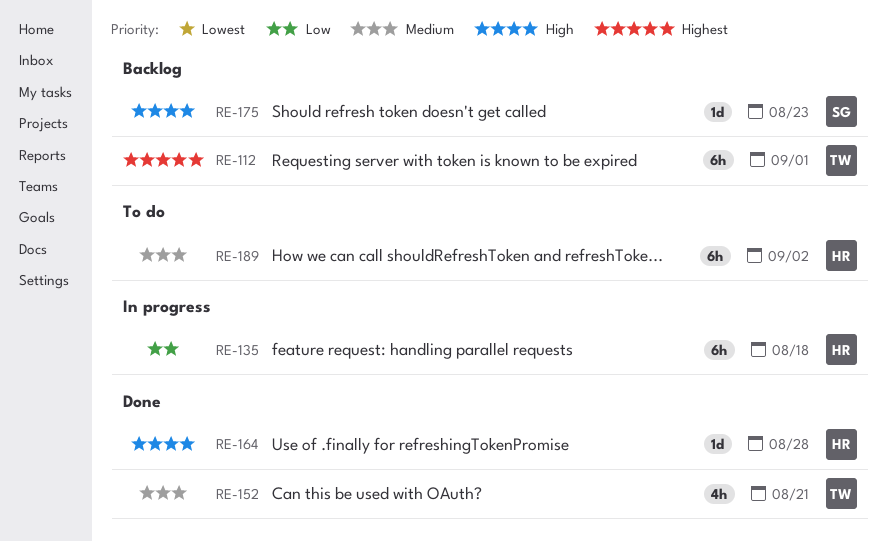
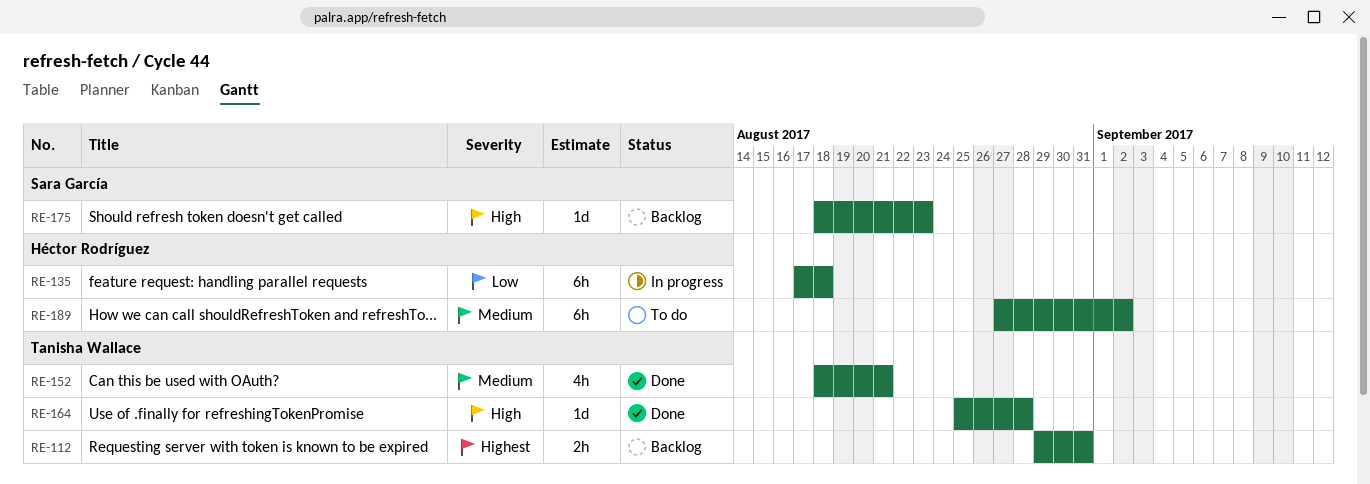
RE-112, estimate: 6h -> 2h
RE-112, due: Sep 1 -> Aug 31
RE-164, owner: Héctor Rodríguez -> Tanisha Wallace

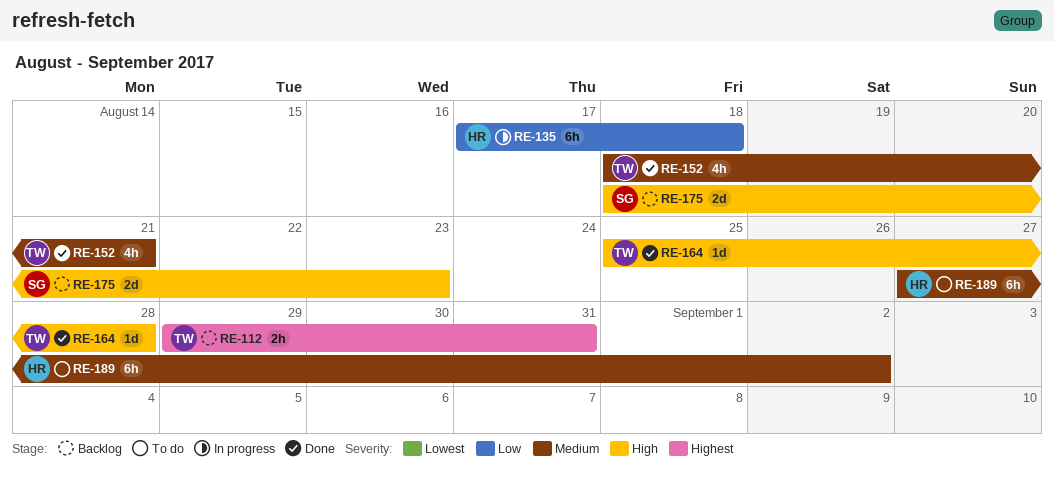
RE-175, estimate: 1d -> 2d

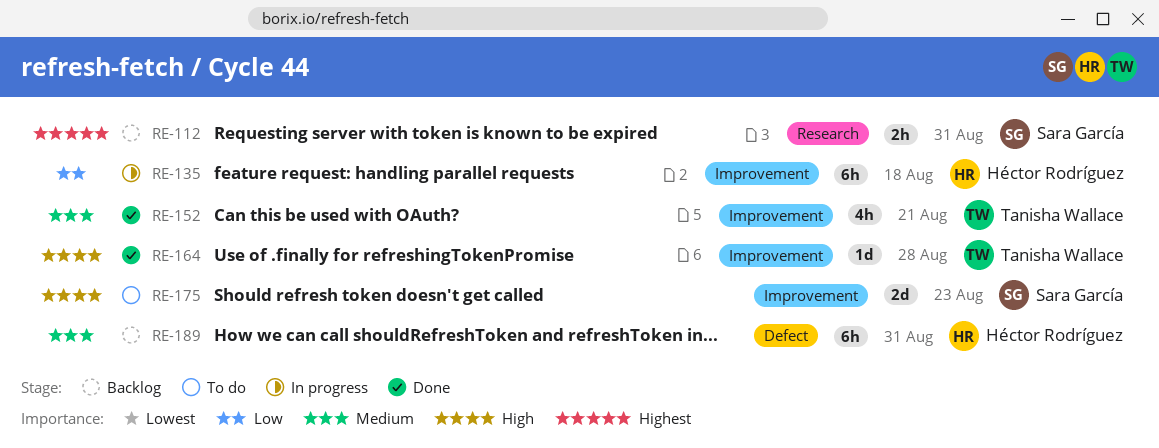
RE-112, owner: Tanisha Wallace -> Sara García
RE-175, status: Backlog -> To do
RE-189, status: To do -> Backlog
RE-189, due: Sep 2 -> Aug 31

